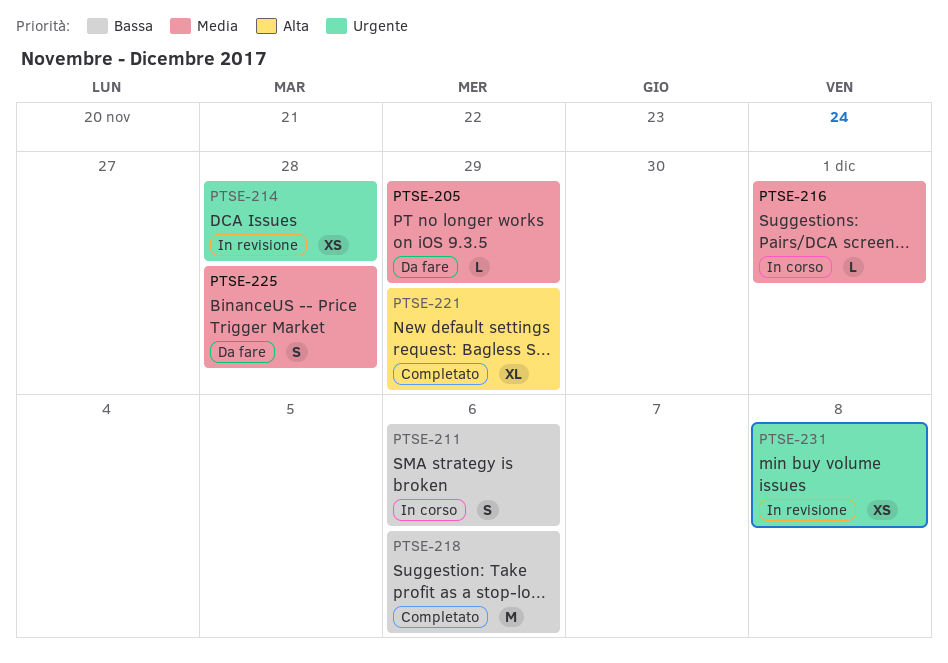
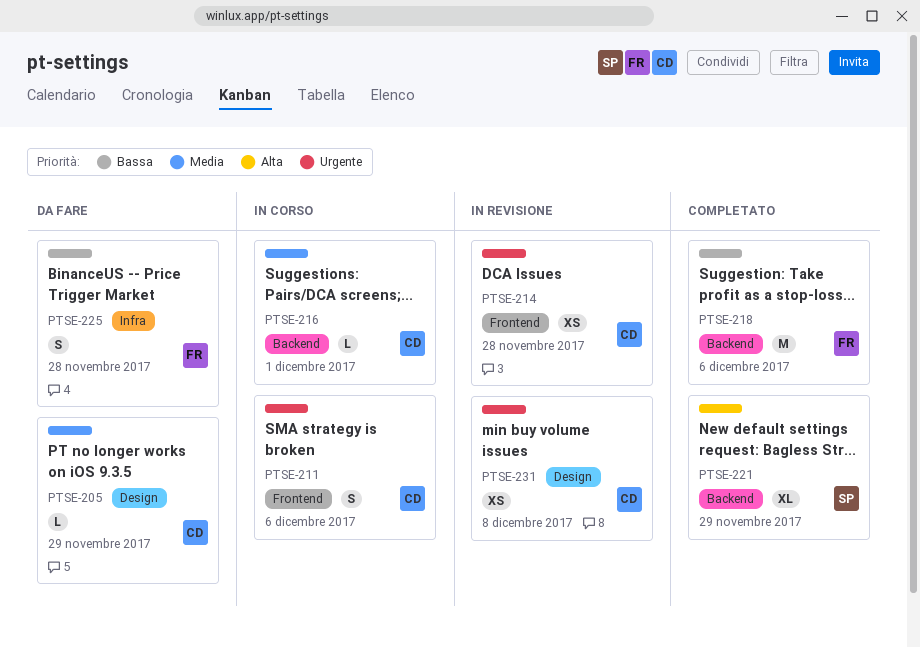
PTSE-211, priority: Bassa -> Urgente
PTSE-225, priority: Media -> Bassa

